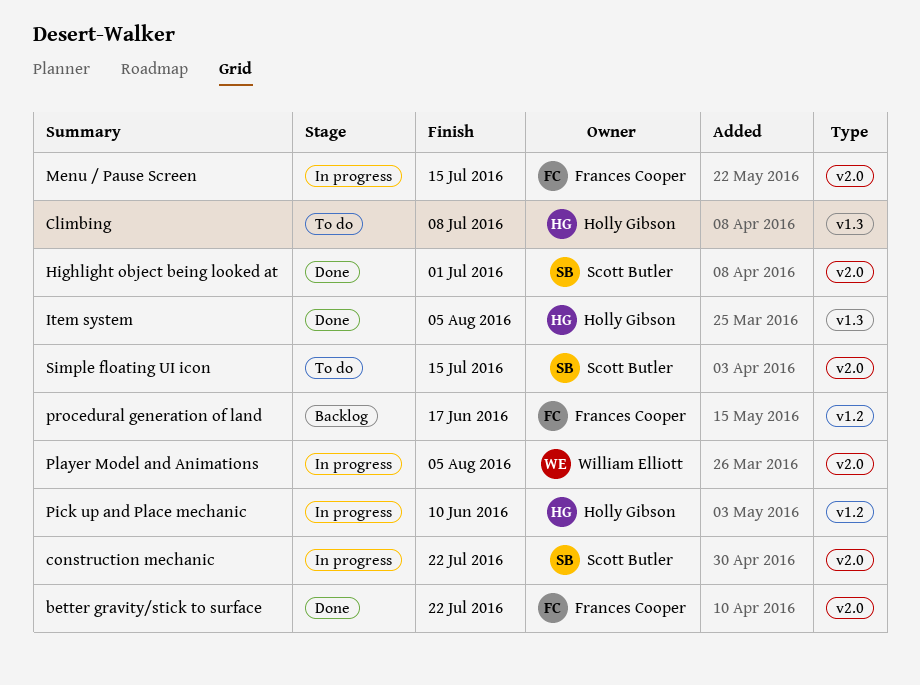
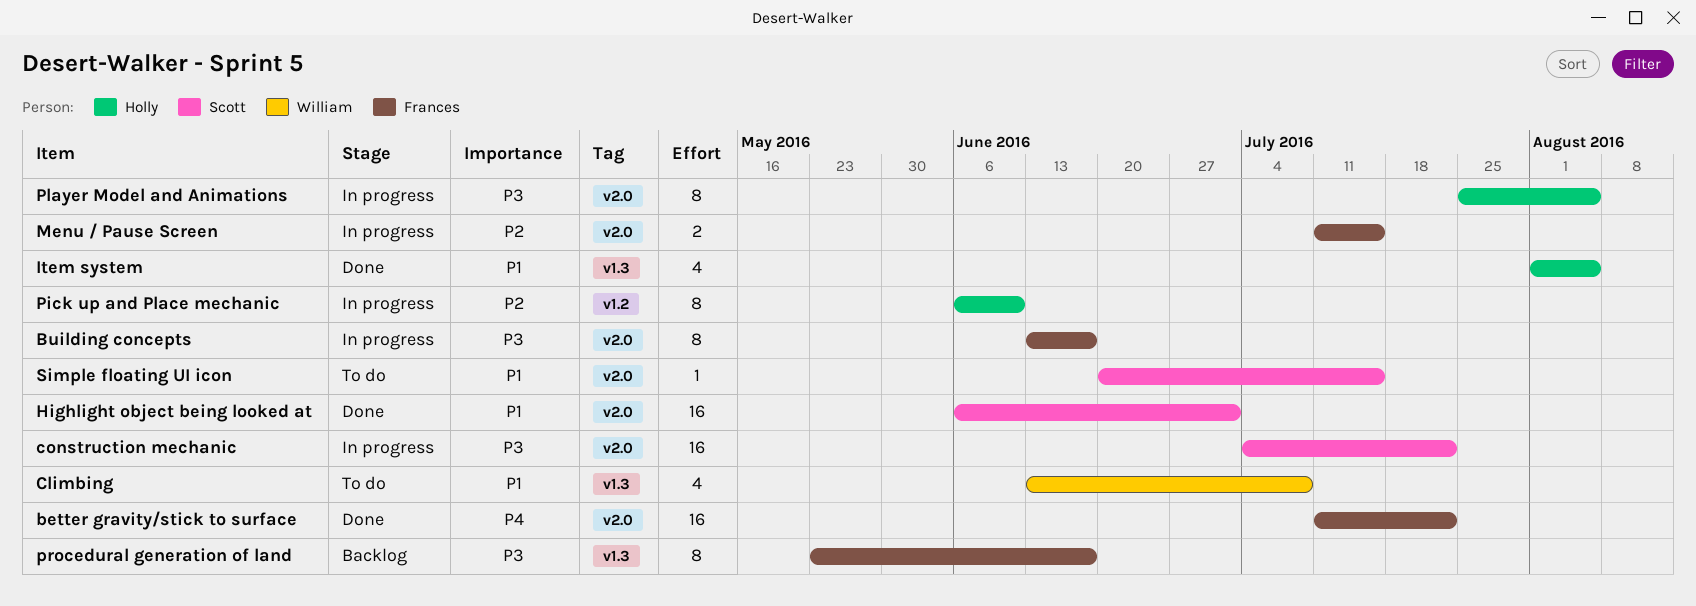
Building concepts: none -> present
Climbing, owner: Holly Gibson -> William Elliott
Player Model and Animations, owner: William Elliott -> Holly Gibson
procedural generation of land, label: v1.2 -> v1.3

